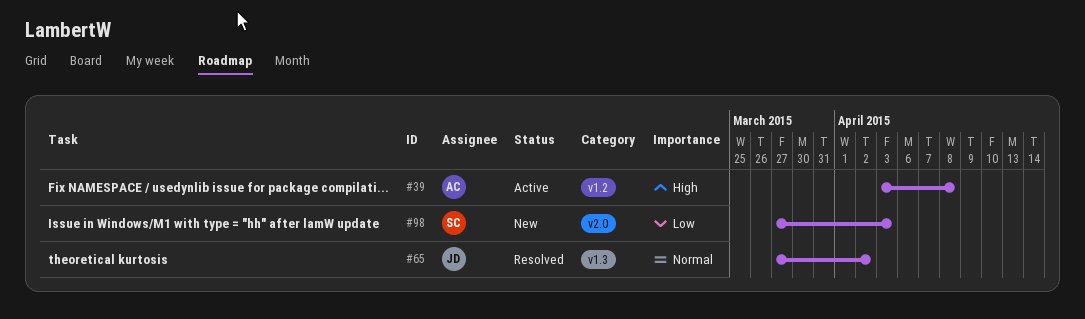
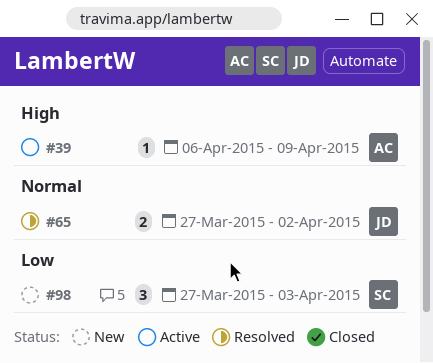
#39, start: Apr 3 -> Apr 6
#39, due: Apr 8 -> Apr 9

